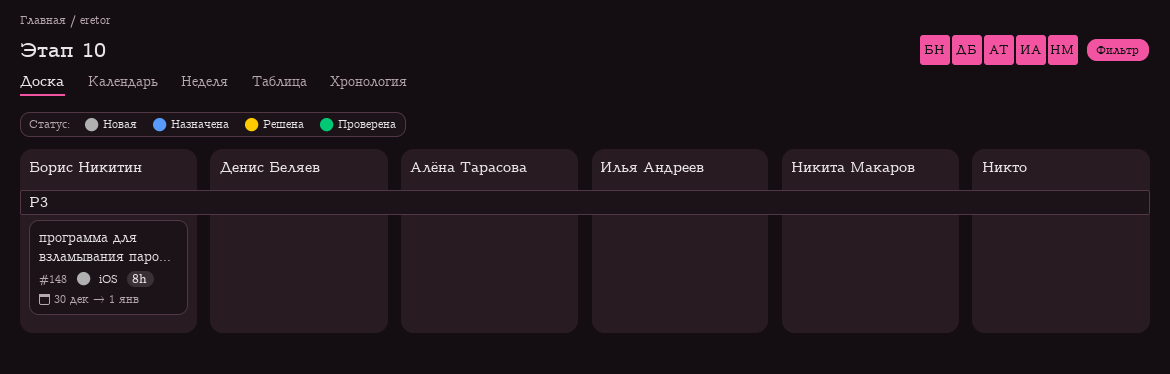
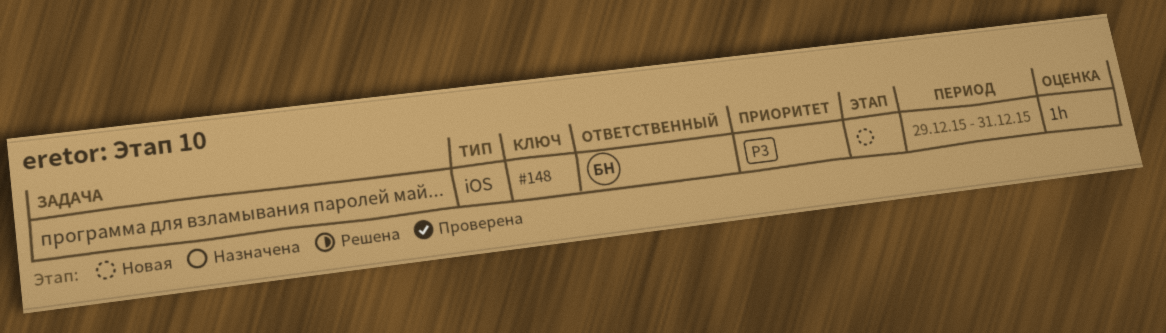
#148, estimate: 8h -> 1h
#148, start: Dec 30 -> Dec 29
#148, due: Jan 1 -> Dec 31

